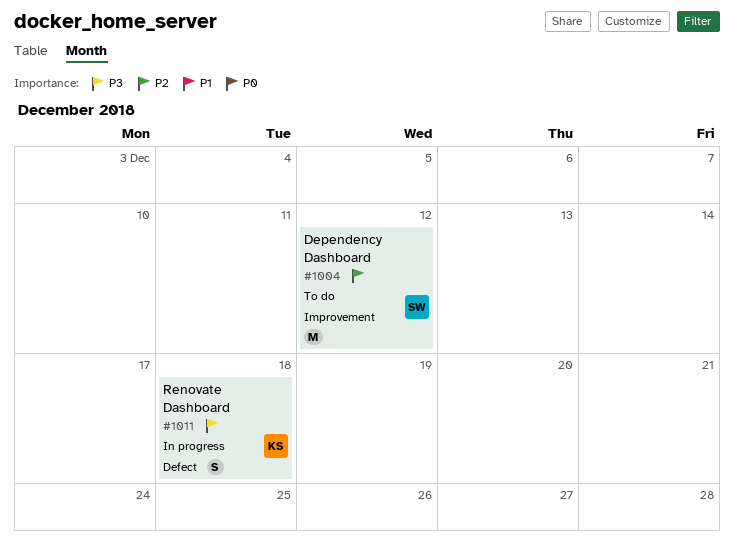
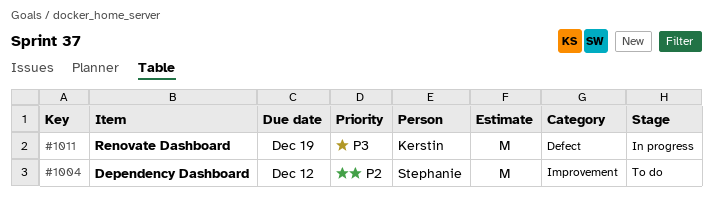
#1011, estimate: S -> M
#1011, due: Dec 18 -> Dec 19

